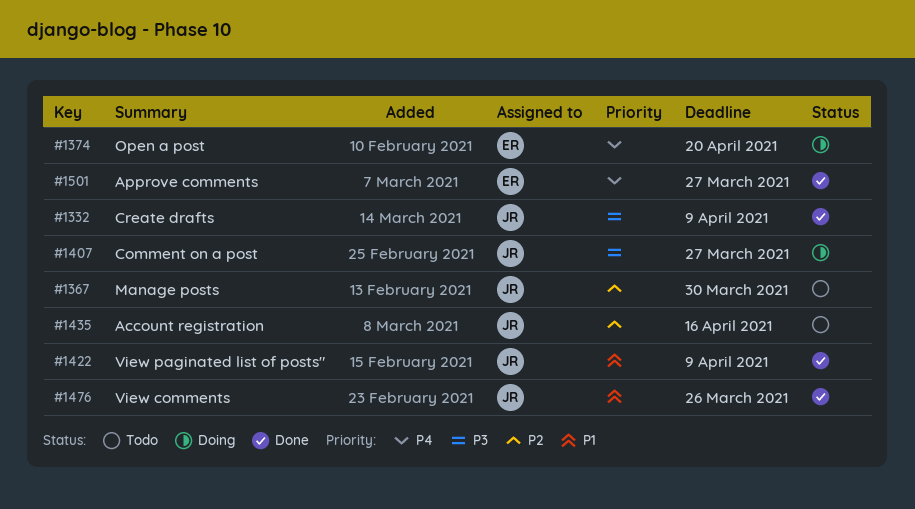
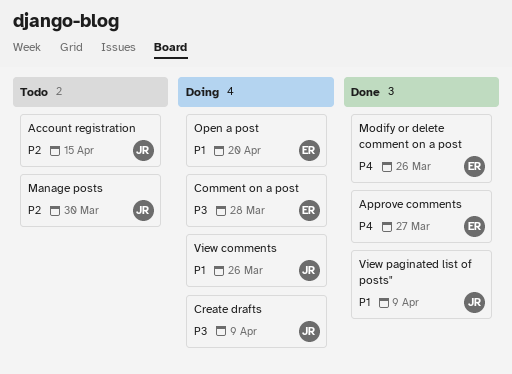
Account registration, due: Apr 16 -> Apr 15
Comment on a post, owner: JR -> ER
Comment on a post, due: Mar 27 -> Mar 28
Create drafts, status: Done -> Doing
Modify or delete comment on a post: none -> present
Open a post, priority: P4 -> P1
View comments, status: Done -> Doing

